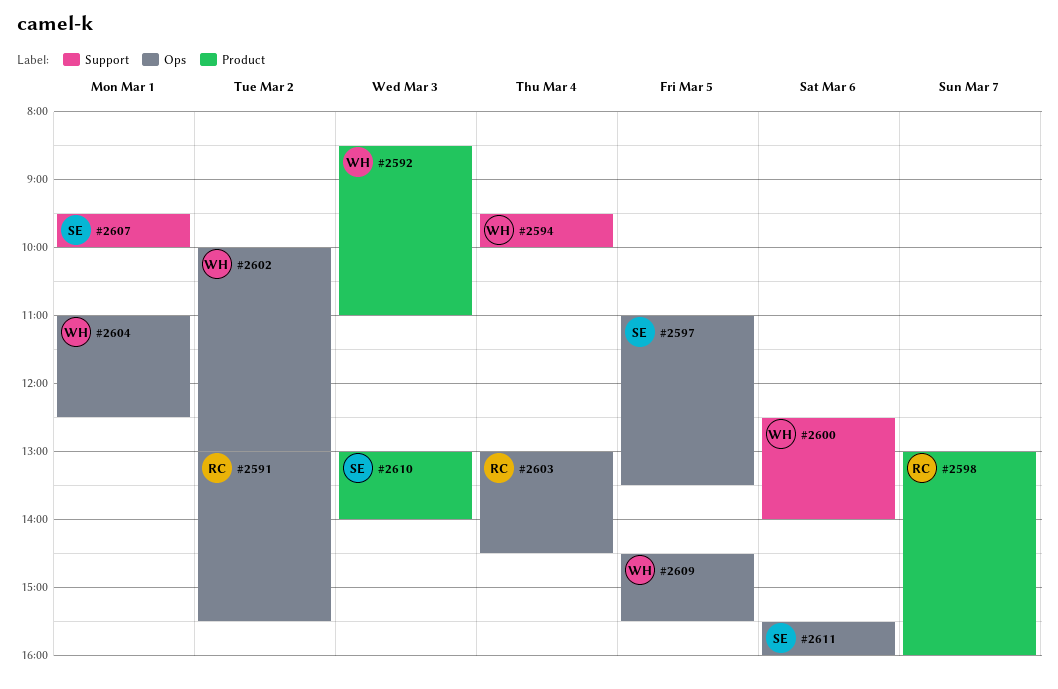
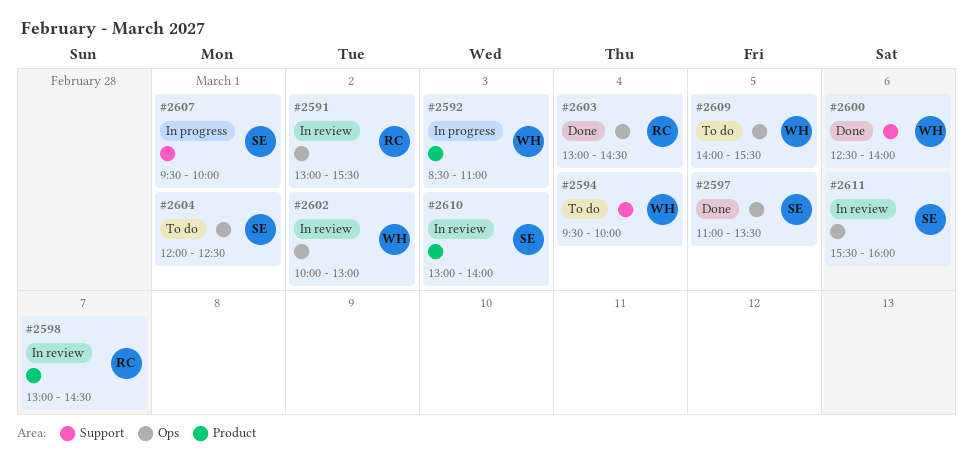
#2598, ends: 16:00 -> 14:30
#2604, owner: WH -> SE
#2604, begins: 11:00 -> 12:00
#2609, begins: 14:30 -> 14:00

